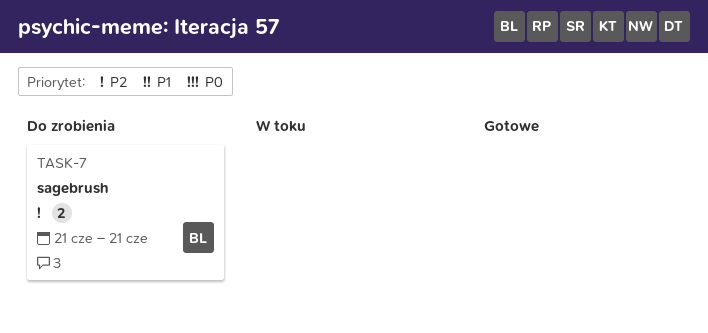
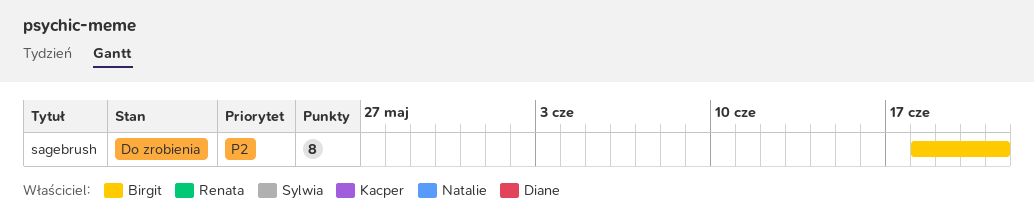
sagebrush, estimate: 2 -> 8
sagebrush, start: Jun 21 -> Jun 18

